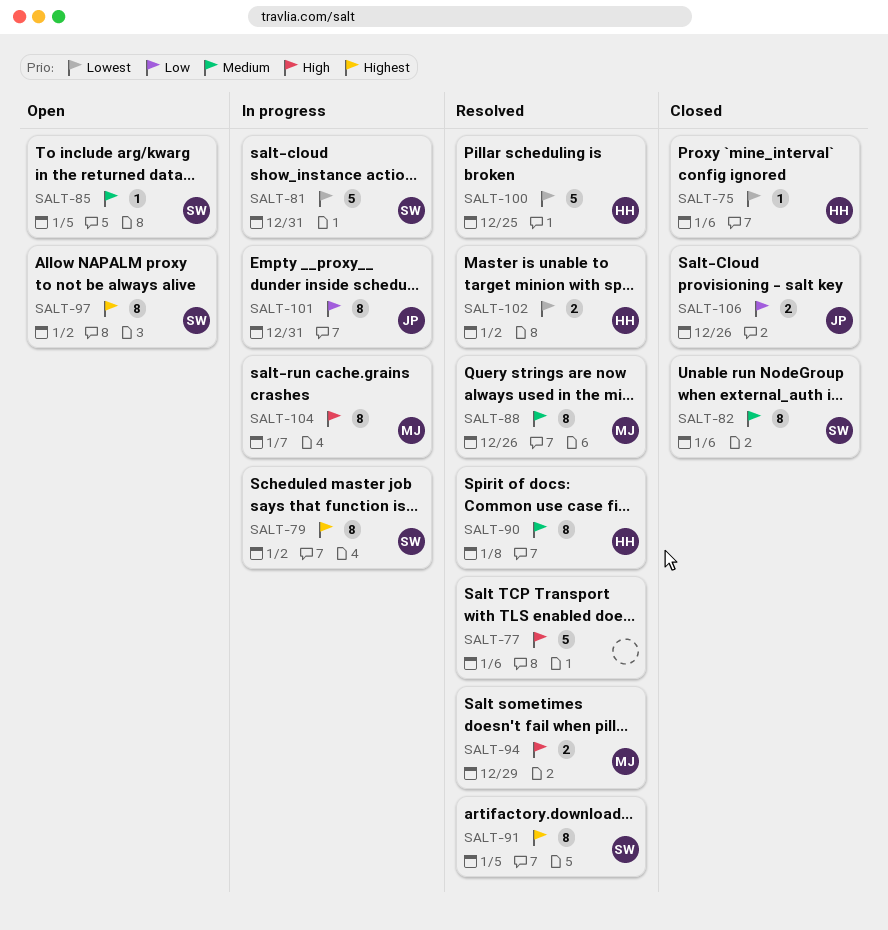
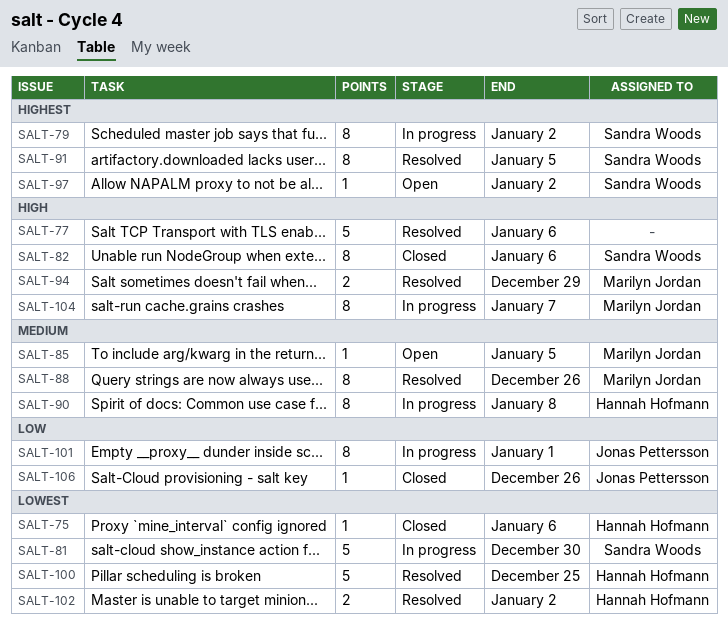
SALT-81, due: Dec 31 -> Dec 30
SALT-82, priority: Medium -> High
SALT-85, owner: Sandra Woods -> Marilyn Jordan
SALT-90, status: Resolved -> In progress
SALT-97, estimate: 8 -> 1
SALT-101, due: Dec 31 -> Jan 1
SALT-106, estimate: 2 -> 1

